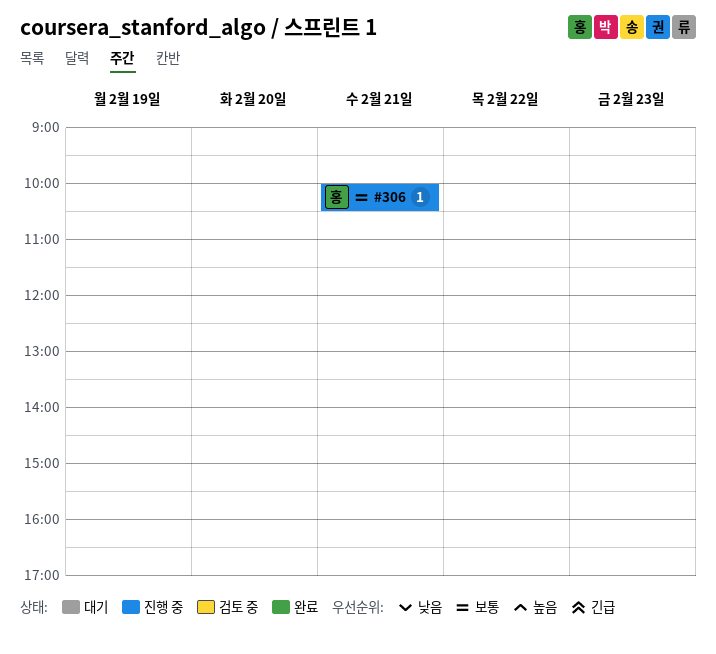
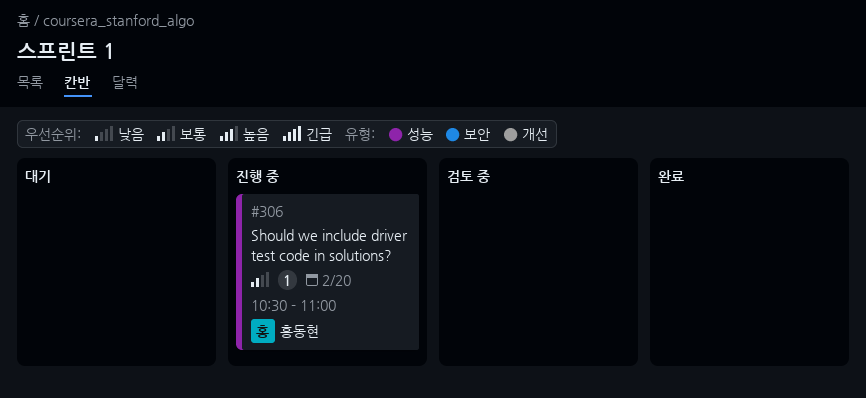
#306, day: Feb 21 -> Feb 20
#306, begins: 10:00 -> 10:30
#306, ends: 10:30 -> 11:00

